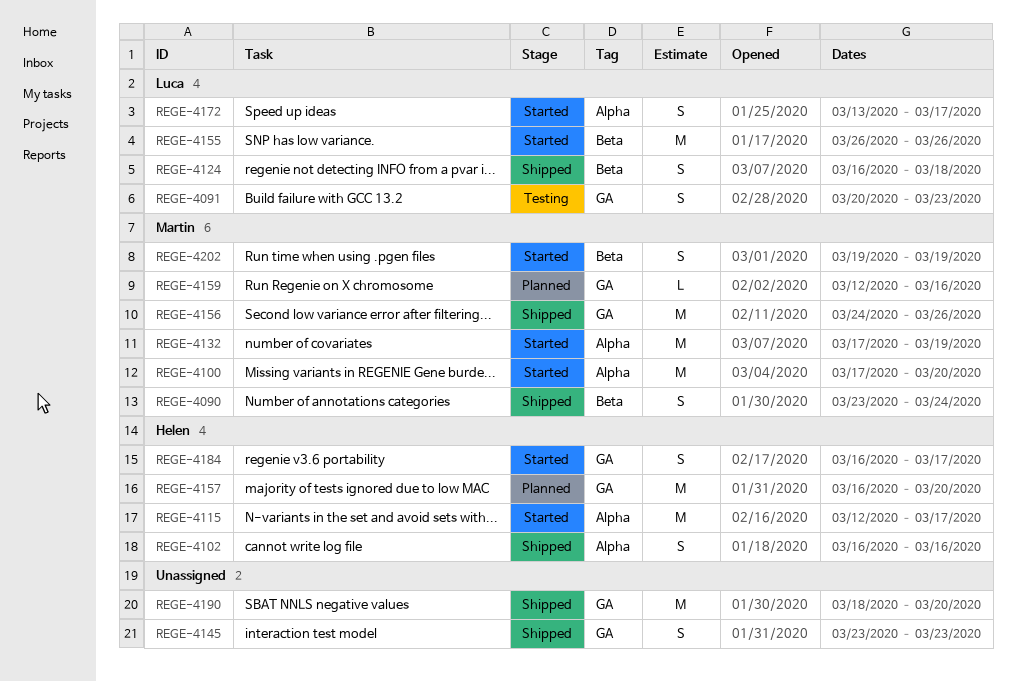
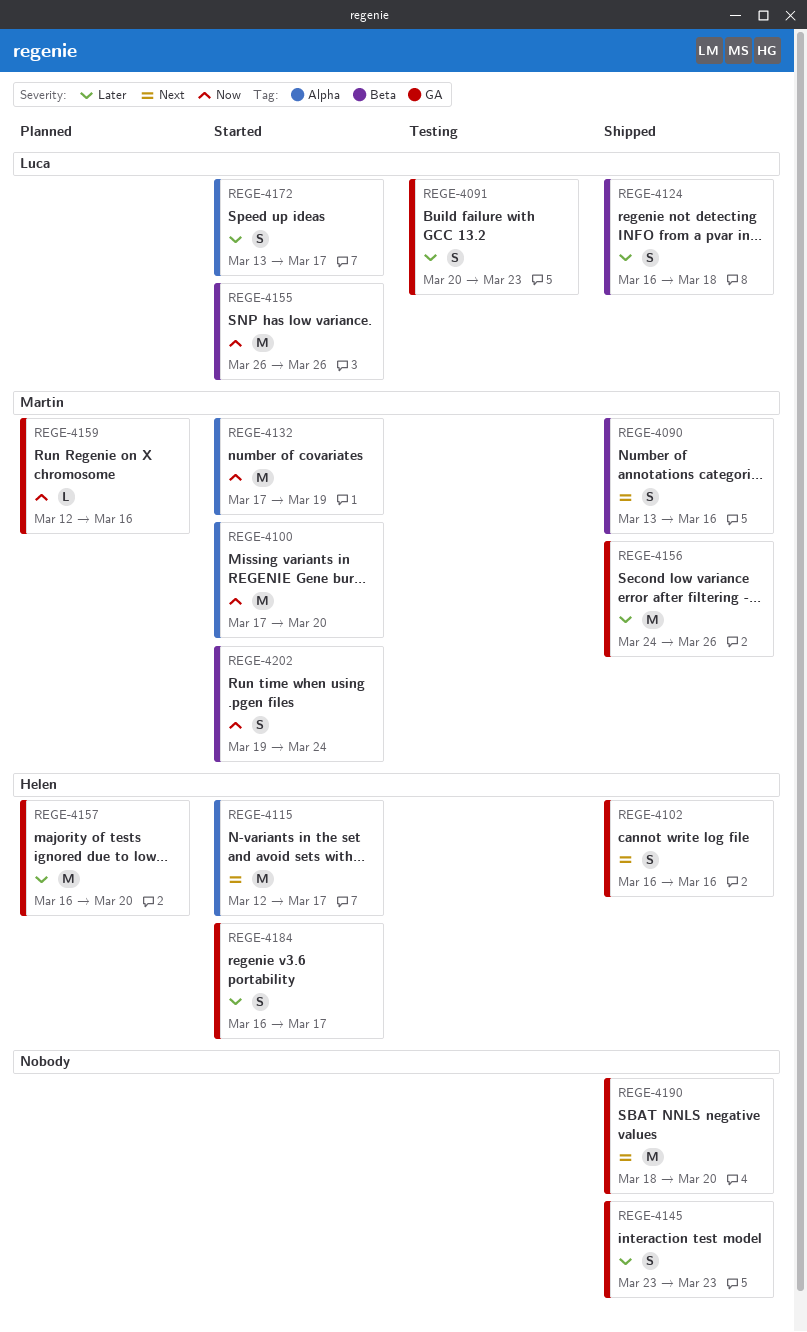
REGE-4090, start: Mar 23 -> Mar 13
REGE-4090, due: Mar 24 -> Mar 16
REGE-4102, label: Alpha -> GA
REGE-4202, due: Mar 19 -> Mar 24

